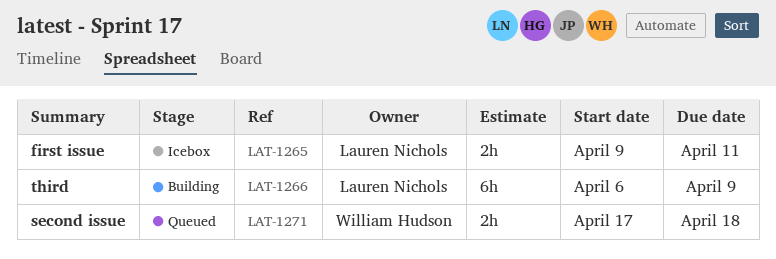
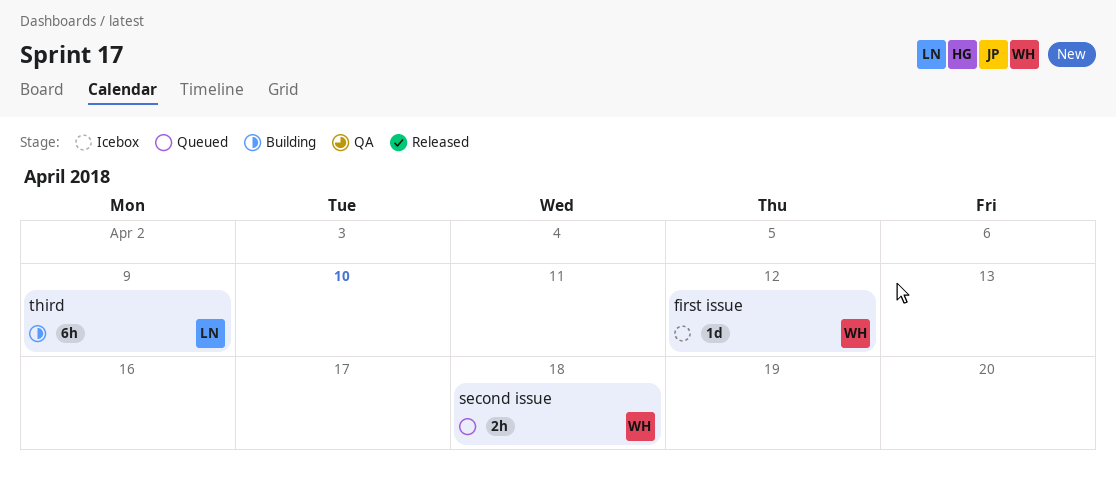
first issue, owner: Lauren Nichols -> William Hudson
first issue, estimate: 2h -> 1d
first issue, due: Apr 11 -> Apr 12

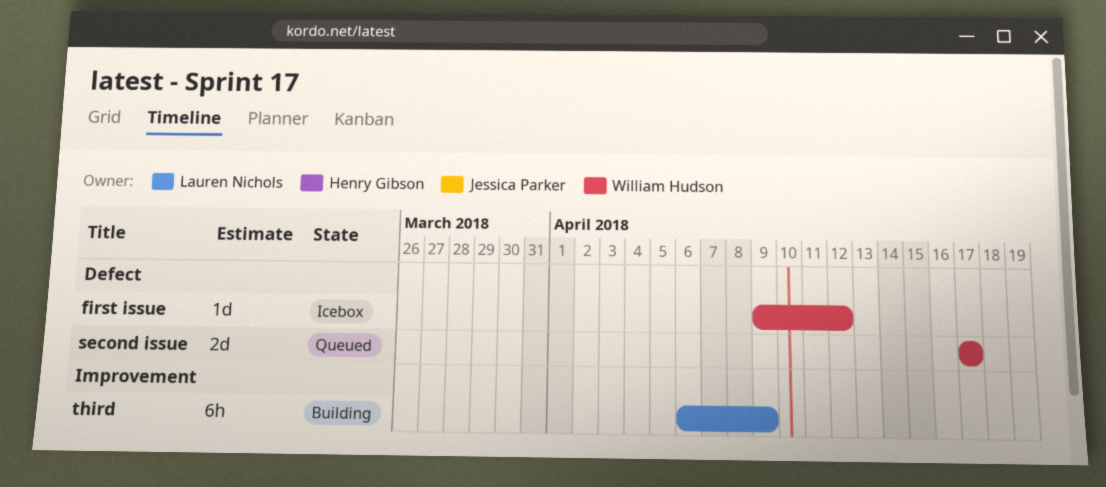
second issue, estimate: 2h -> 2d
second issue, due: Apr 18 -> Apr 17

